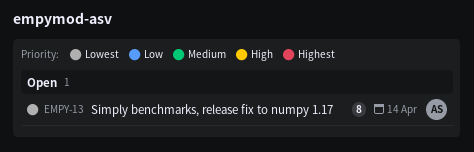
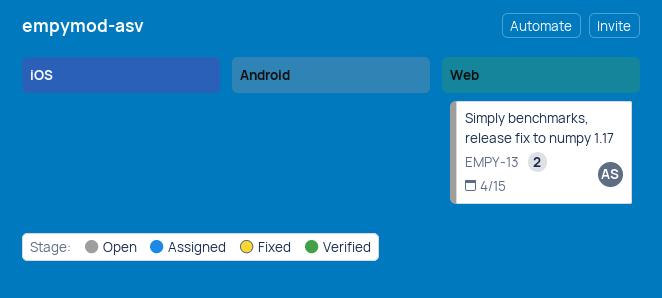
EMPY-13, estimate: 8 -> 2
EMPY-13, due: Apr 14 -> Apr 15

